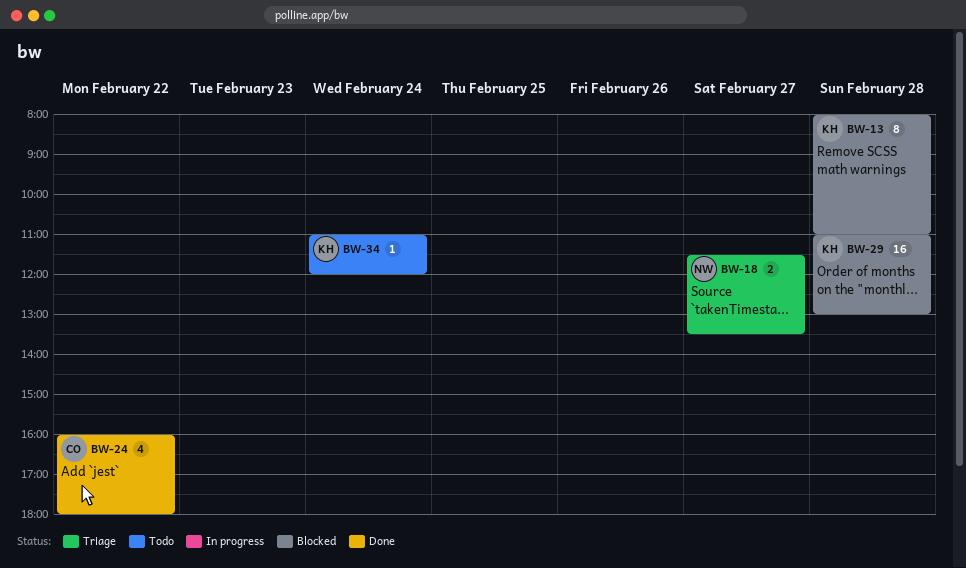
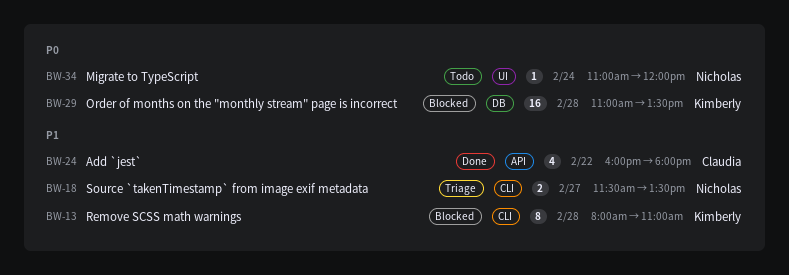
BW-29, ends: 13:00 -> 13:30
BW-34, owner: Kimberly -> Nicholas

